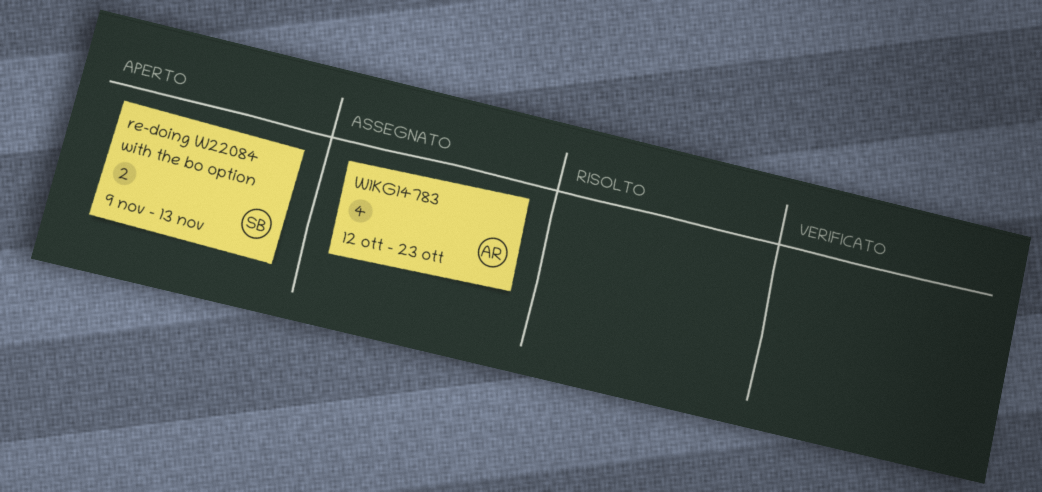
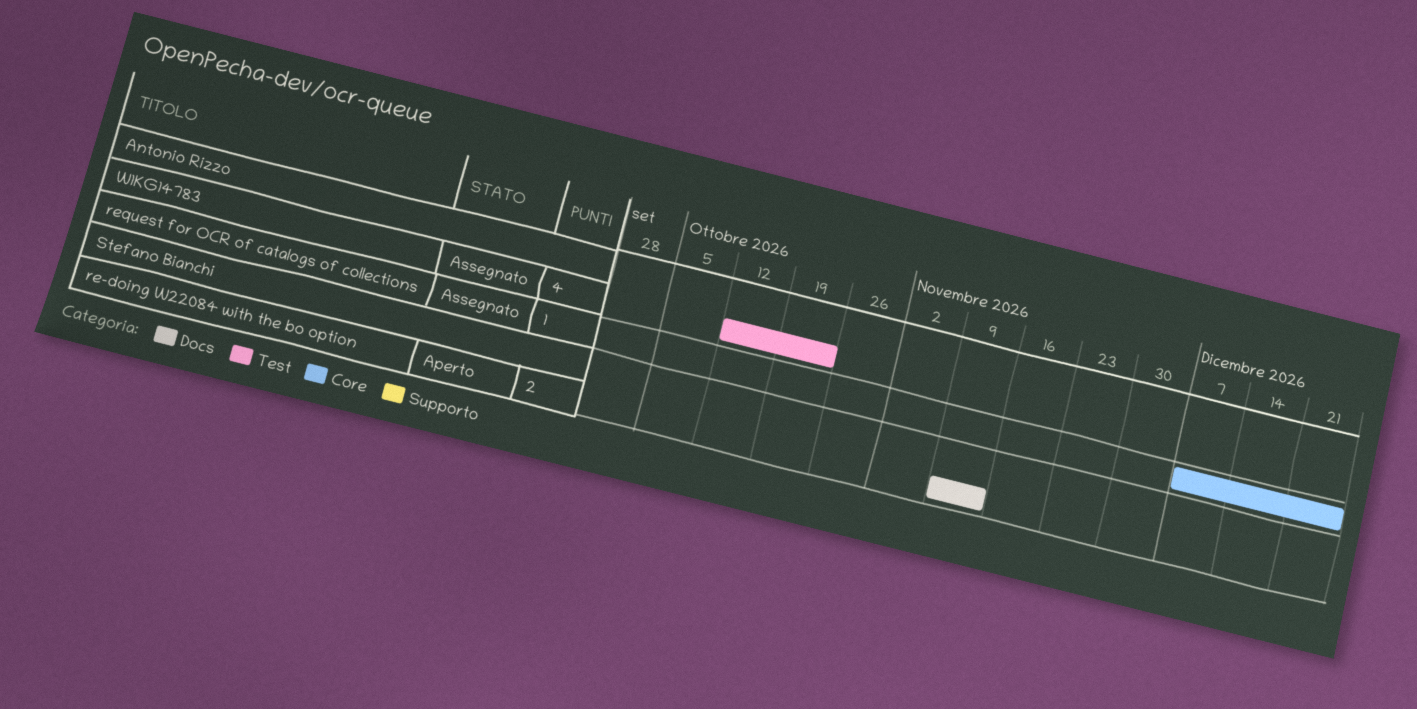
request for OCR of catalogs of collections: none -> present

